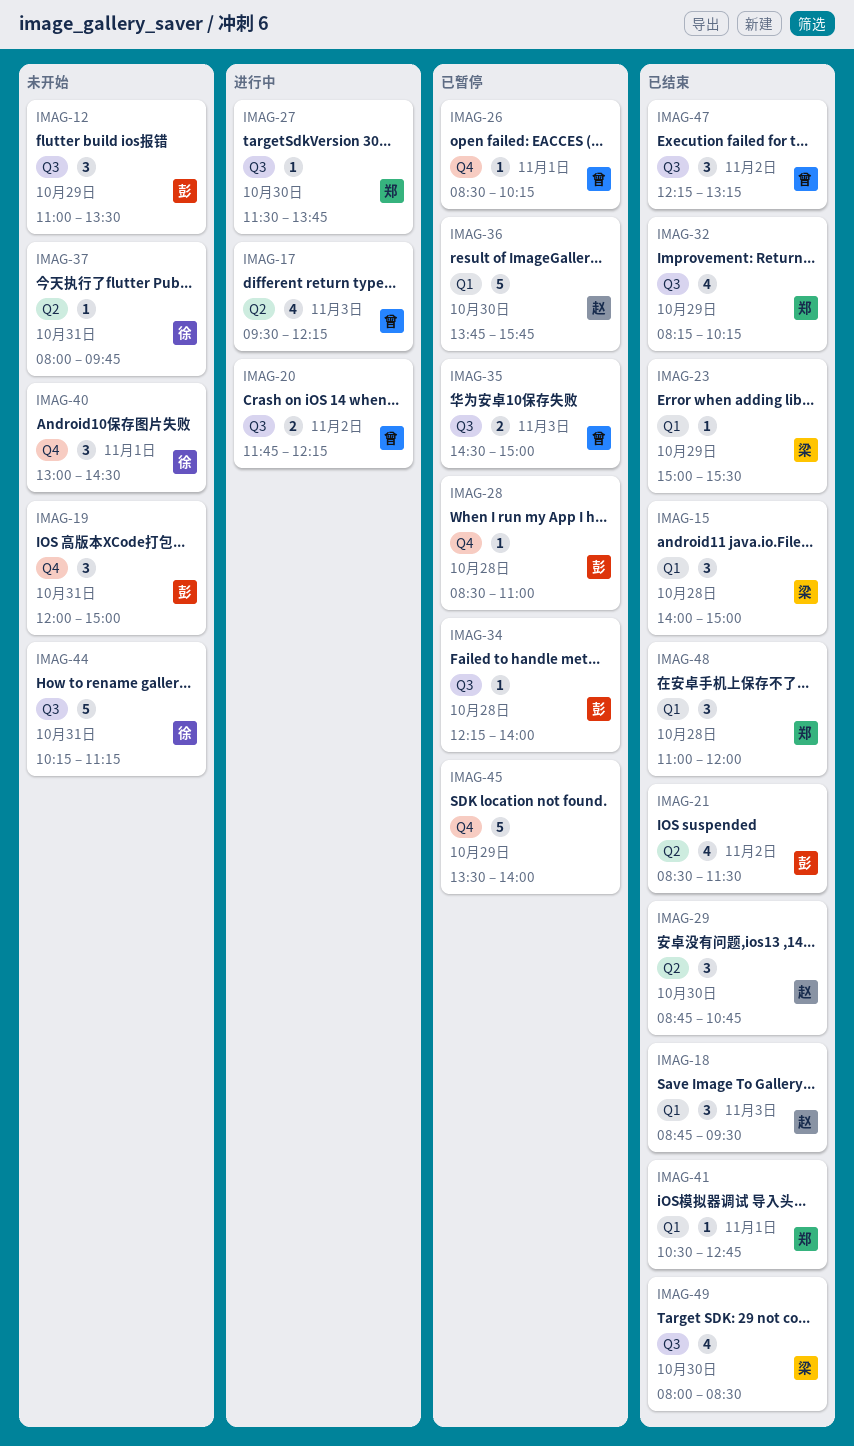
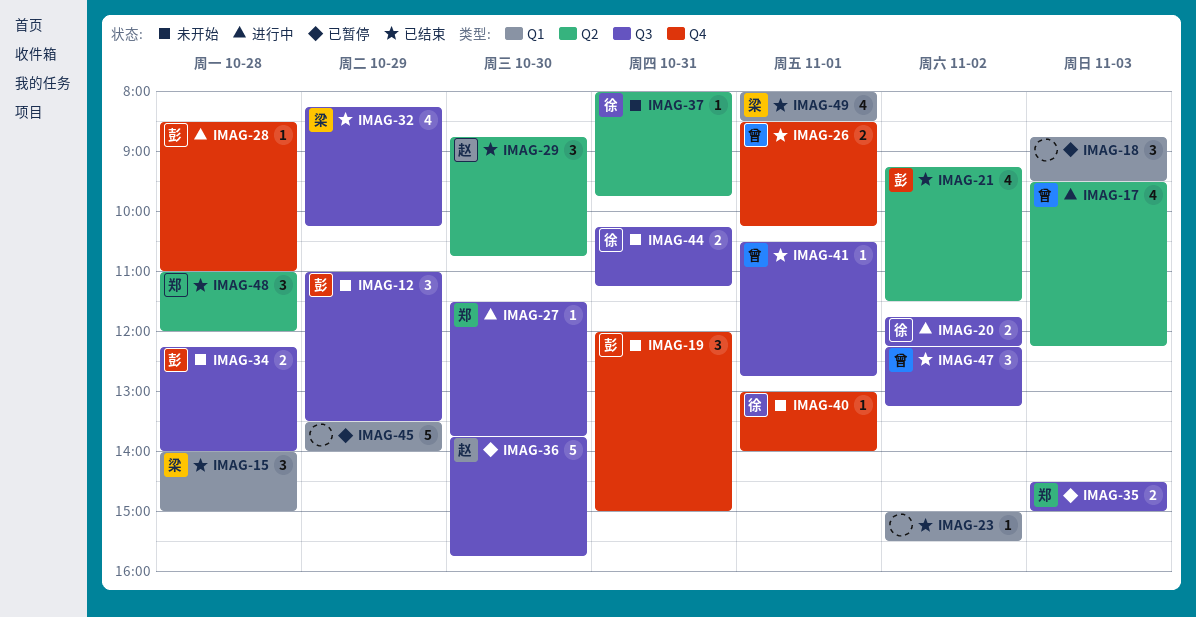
IMAG-18, status: 已结束 -> 已暂停
IMAG-18, owner: 赵 -> none
IMAG-20, owner: 曾 -> 徐
IMAG-21, begins: 08:30 -> 09:15
IMAG-23, owner: 梁 -> none
IMAG-23, day: Oct 29 -> Nov 2
IMAG-26, status: 已暂停 -> 已结束
IMAG-26, estimate: 1 -> 2
IMAG-28, status: 已暂停 -> 进行中
IMAG-32, owner: 郑 -> 梁
IMAG-34, status: 已暂停 -> 未开始
IMAG-34, estimate: 1 -> 2
IMAG-35, owner: 曾 -> 郑
IMAG-36, label: Q1 -> Q3
IMAG-40, estimate: 3 -> 1
IMAG-40, ends: 14:30 -> 14:00
IMAG-41, owner: 郑 -> 曾
IMAG-41, label: Q1 -> Q3
IMAG-44, estimate: 5 -> 2
IMAG-45, label: Q4 -> Q1
IMAG-48, label: Q1 -> Q2
IMAG-49, label: Q3 -> Q1
IMAG-49, day: Oct 30 -> Nov 1

